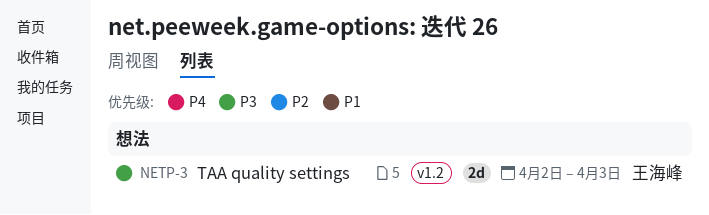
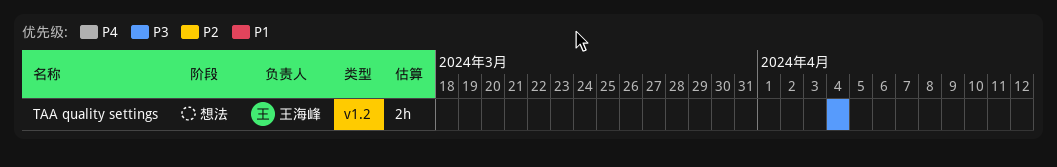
TAA quality settings, estimate: 2d -> 2h
TAA quality settings, start: Apr 2 -> Apr 4
TAA quality settings, due: Apr 3 -> Apr 4

